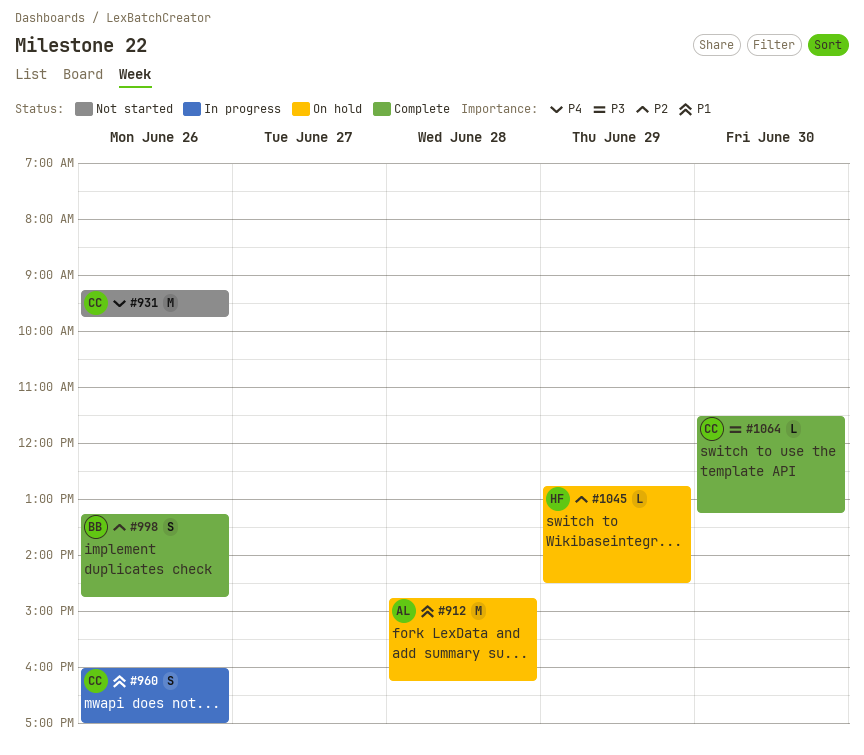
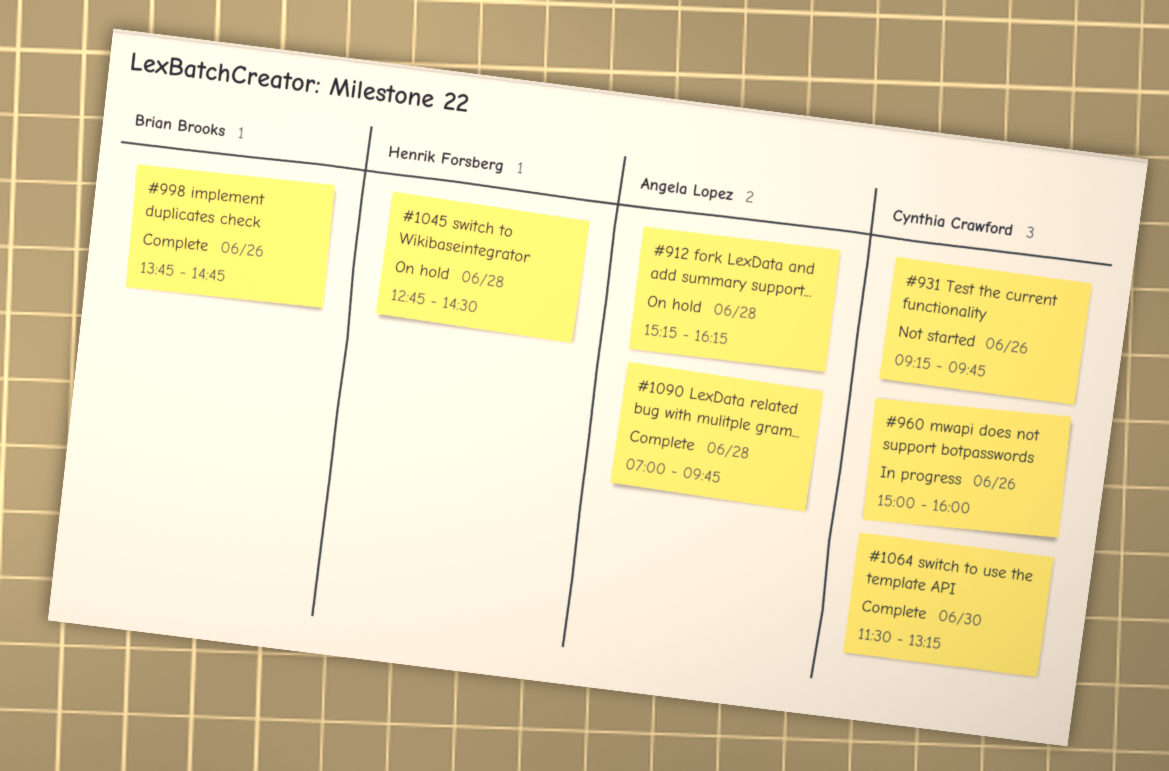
#912, begins: 14:45 -> 15:15
#960, begins: 16:00 -> 15:00
#960, ends: 17:00 -> 16:00
#998, begins: 13:15 -> 13:45
#1045, day: Jun 29 -> Jun 28
#1090: none -> present

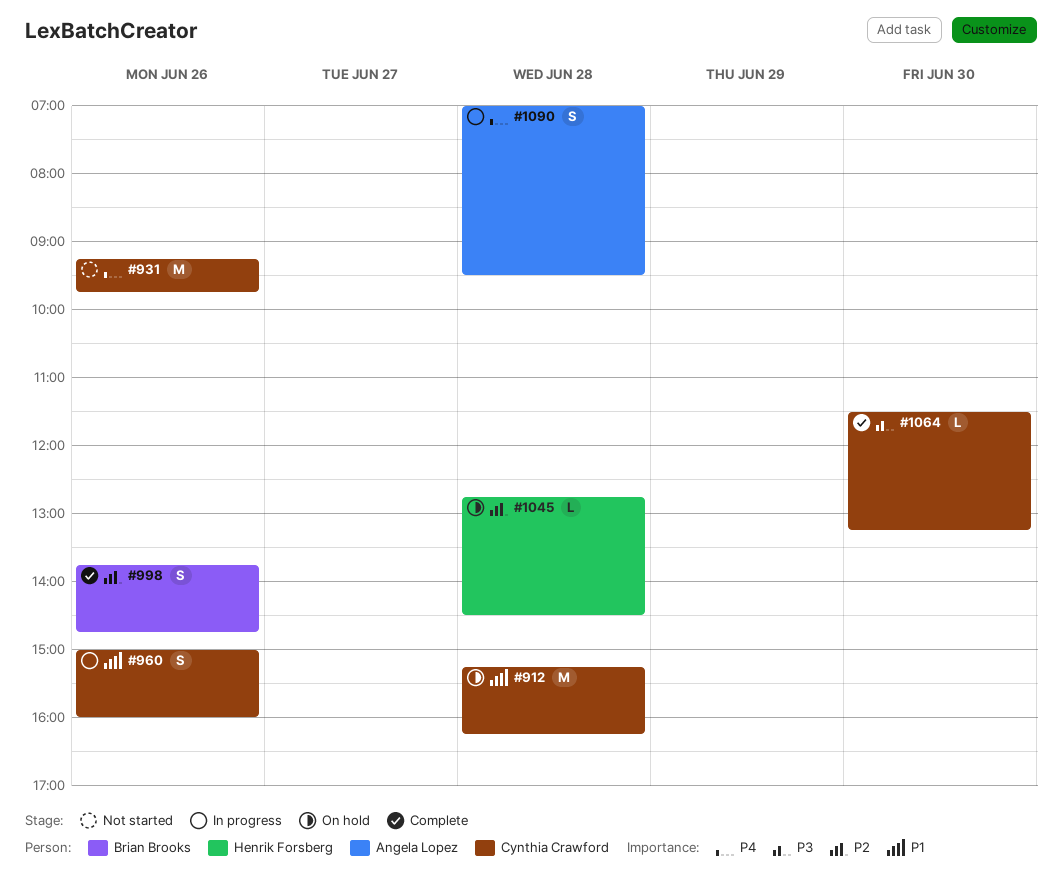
#912, owner: Angela Lopez -> Cynthia Crawford
#1090, status: Complete -> In progress
#1090, ends: 09:45 -> 09:30

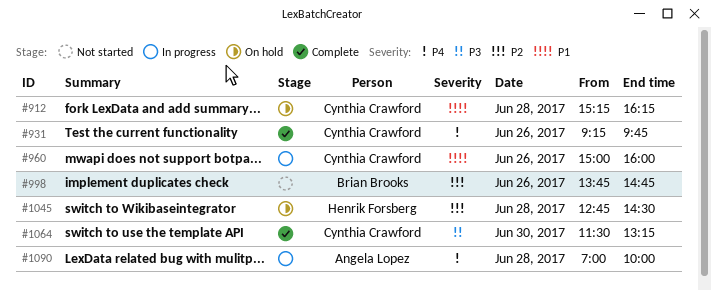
#931, status: Not started -> Complete
#998, status: Complete -> Not started
#1090, ends: 09:30 -> 10:00

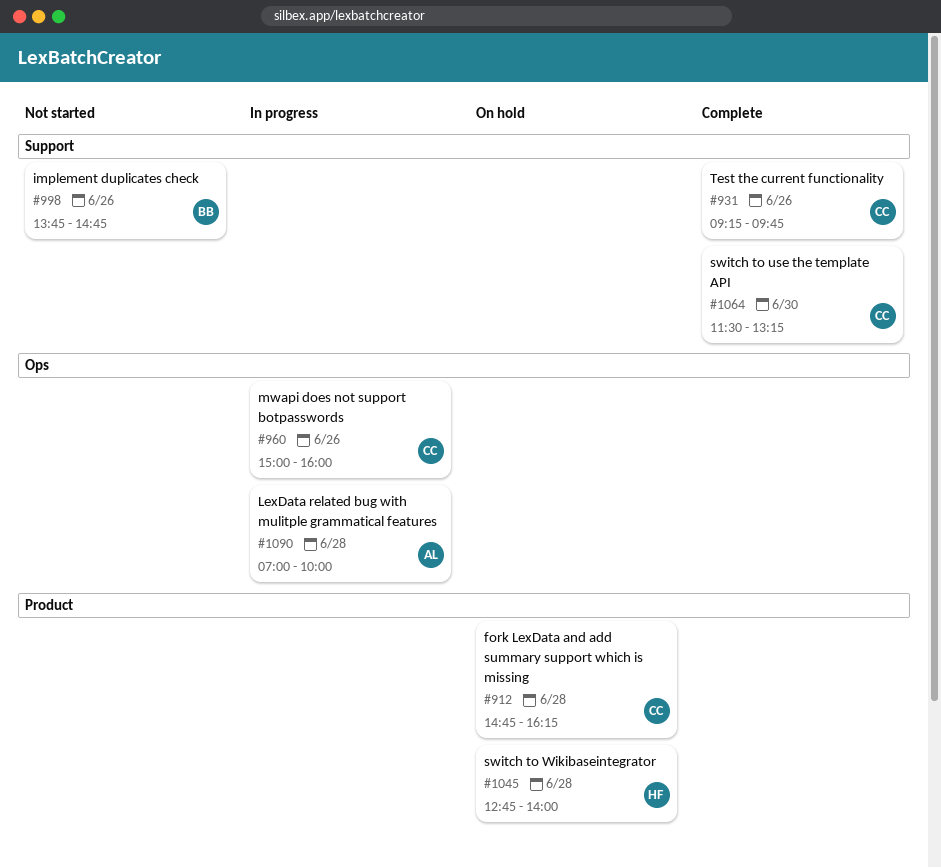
#912, begins: 15:15 -> 14:45
#1045, ends: 14:30 -> 14:00

